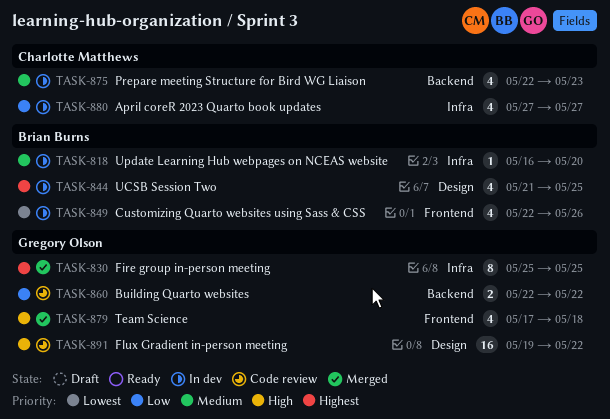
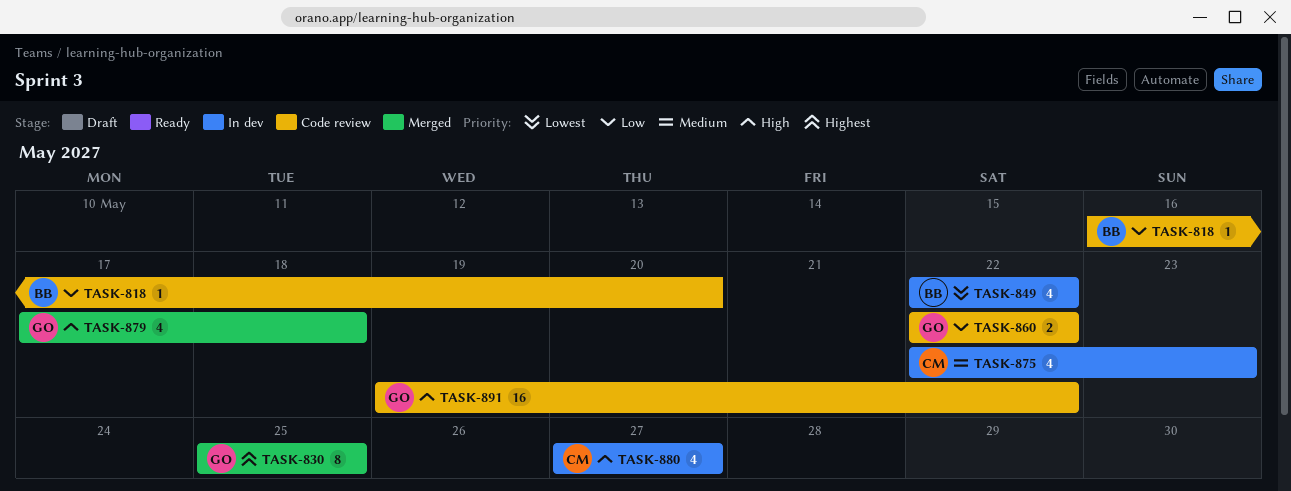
TASK-818, status: In dev -> Code review
TASK-818, priority: Medium -> Low
TASK-844: present -> none
TASK-849, due: May 26 -> May 22
TASK-880, priority: Low -> High

